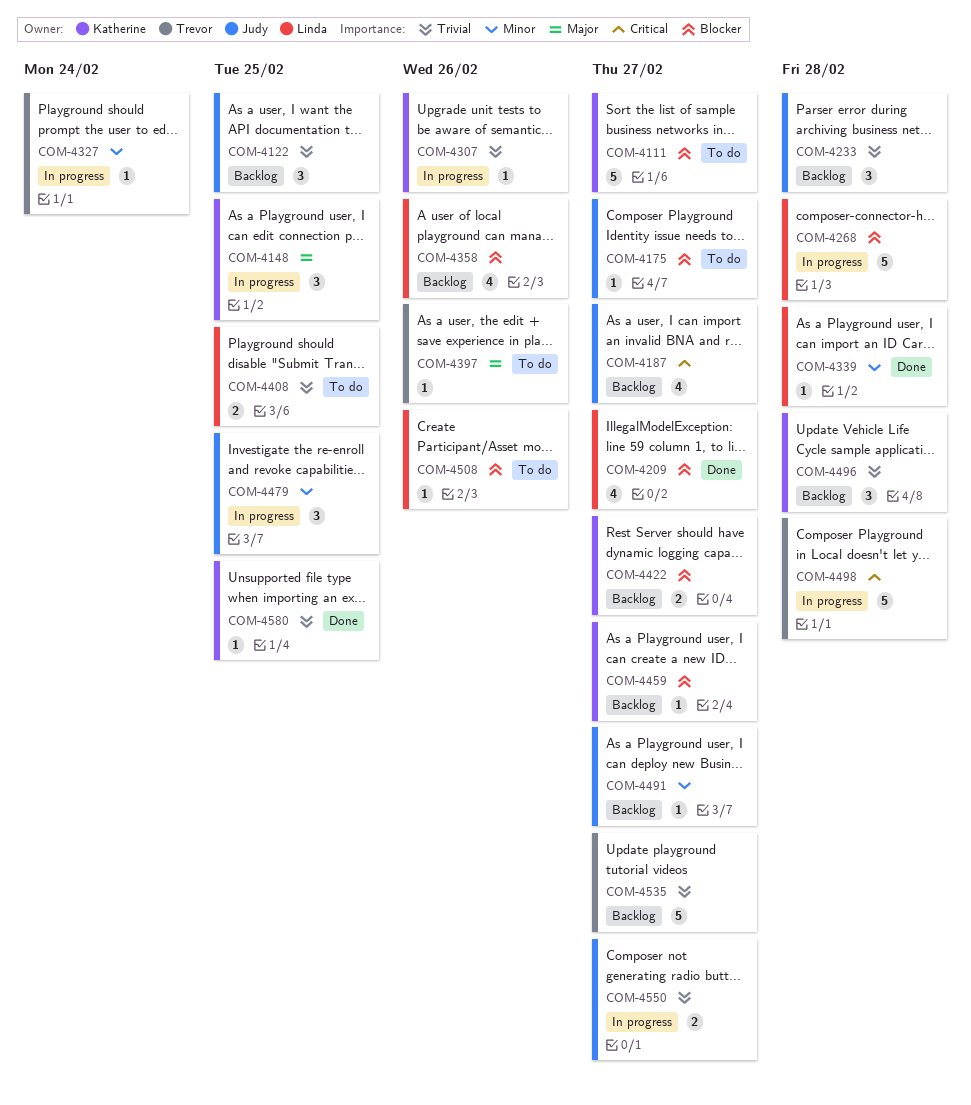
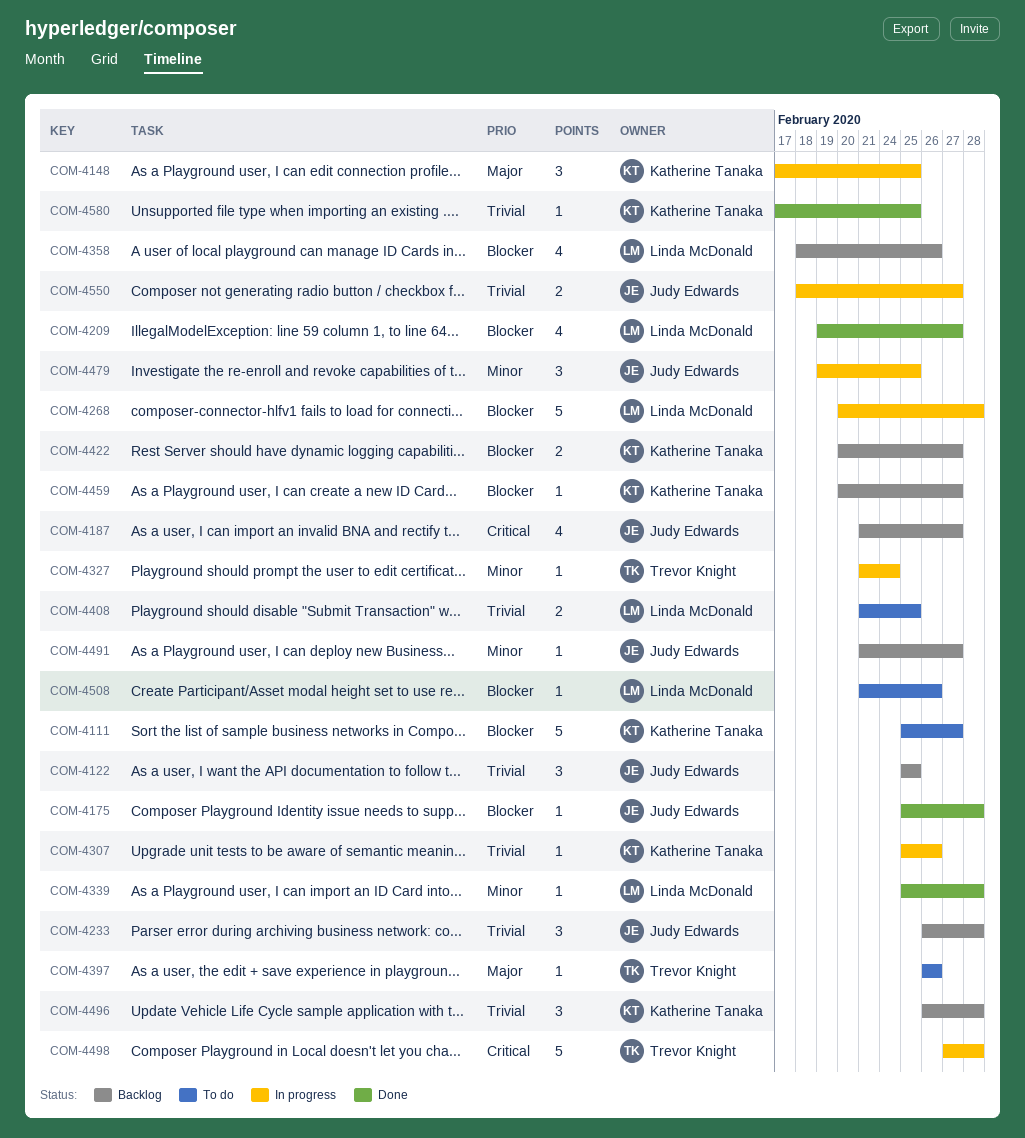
COM-4175, status: To do -> Done
COM-4175, due: Feb 27 -> Feb 28
COM-4535: present -> none

